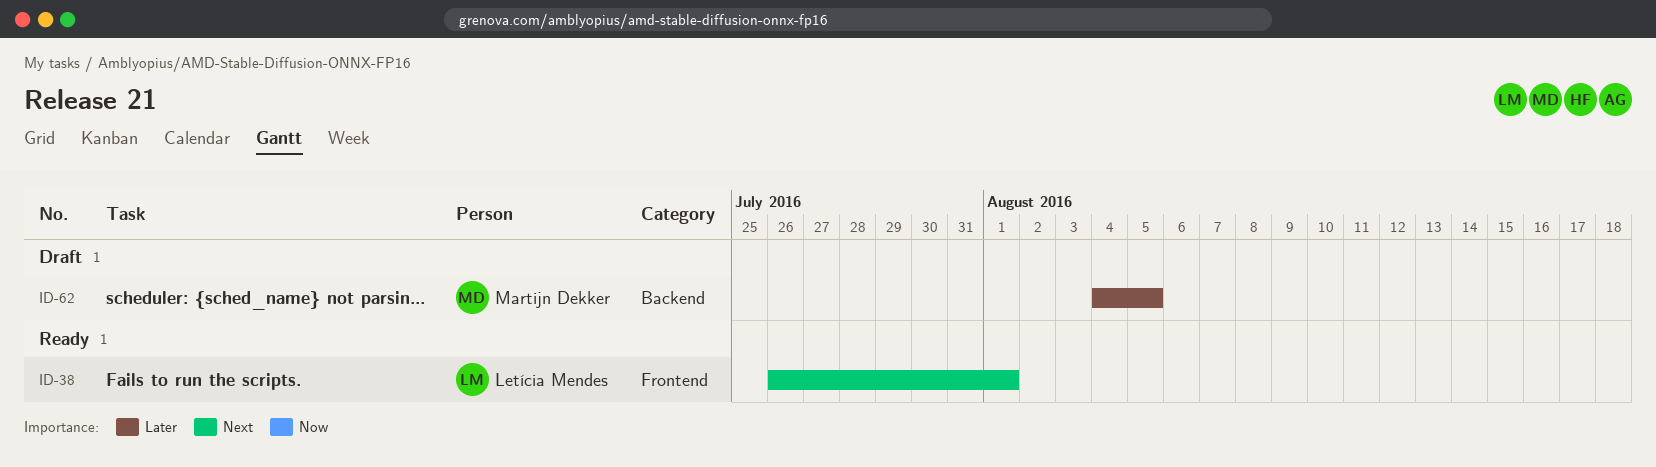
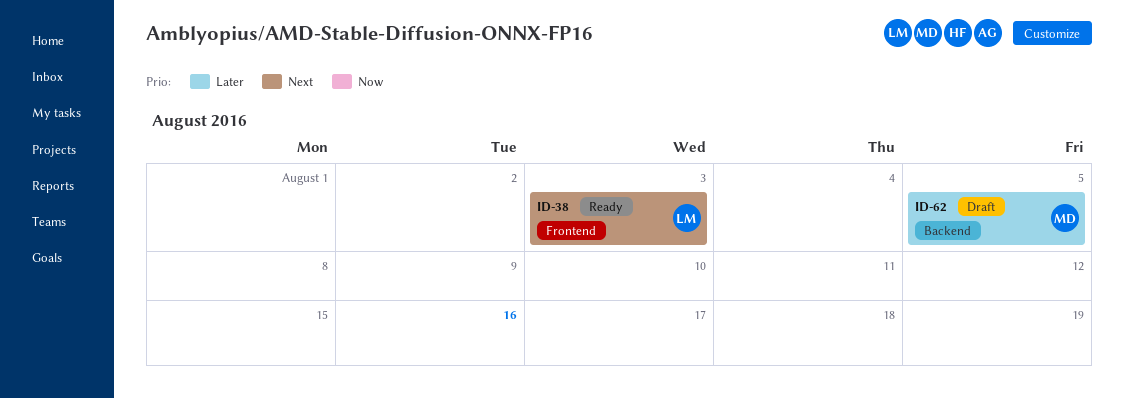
ID-38, due: Aug 1 -> Aug 3

